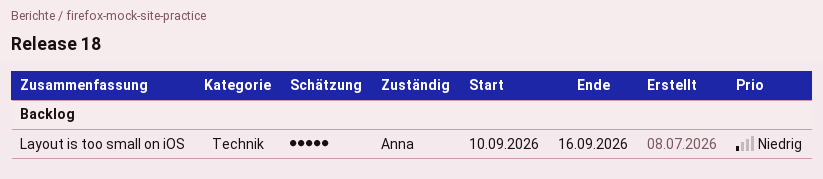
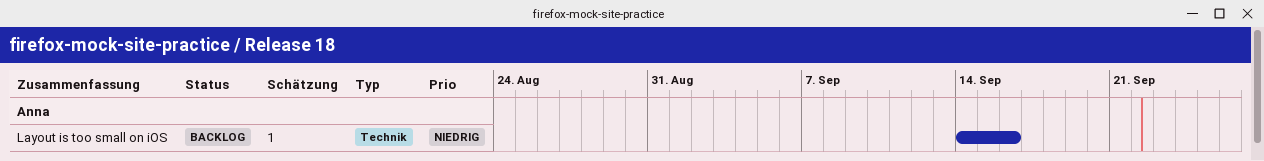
Layout is too small on iOS, estimate: 5 -> 1
Layout is too small on iOS, start: Sep 10 -> Sep 14

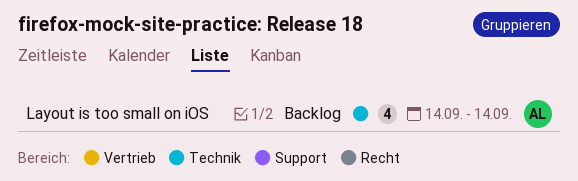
Layout is too small on iOS, estimate: 1 -> 4
Layout is too small on iOS, due: Sep 16 -> Sep 14

